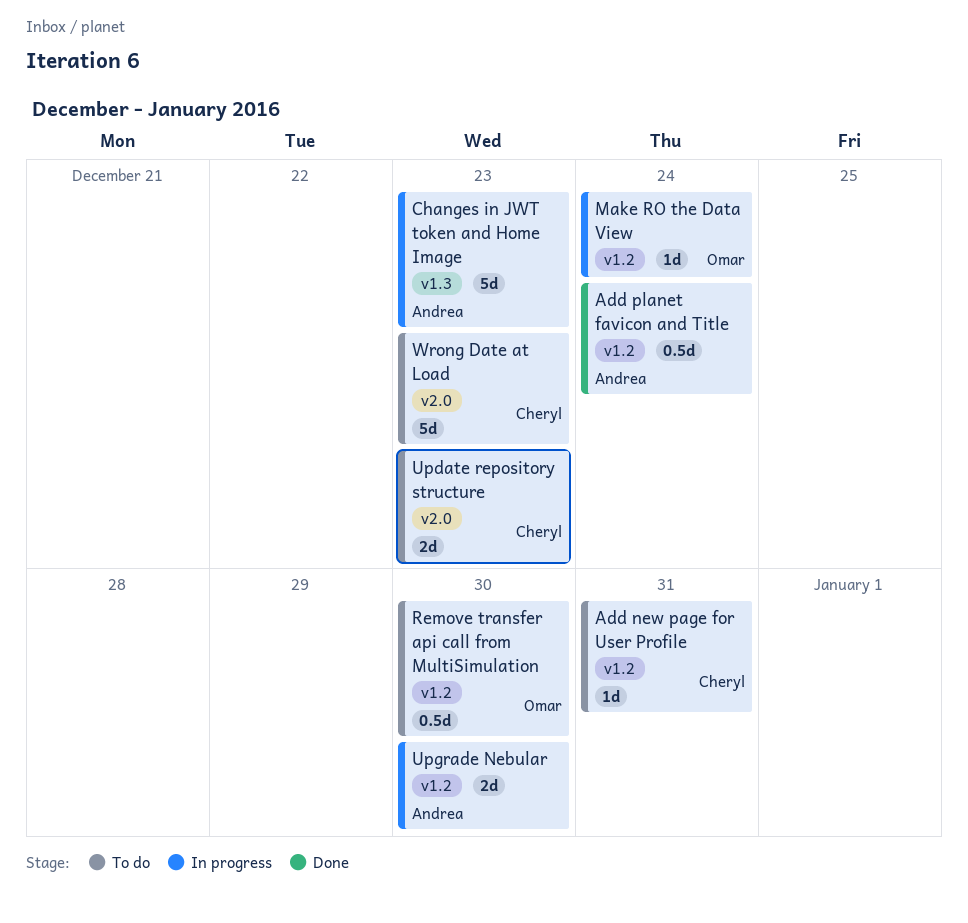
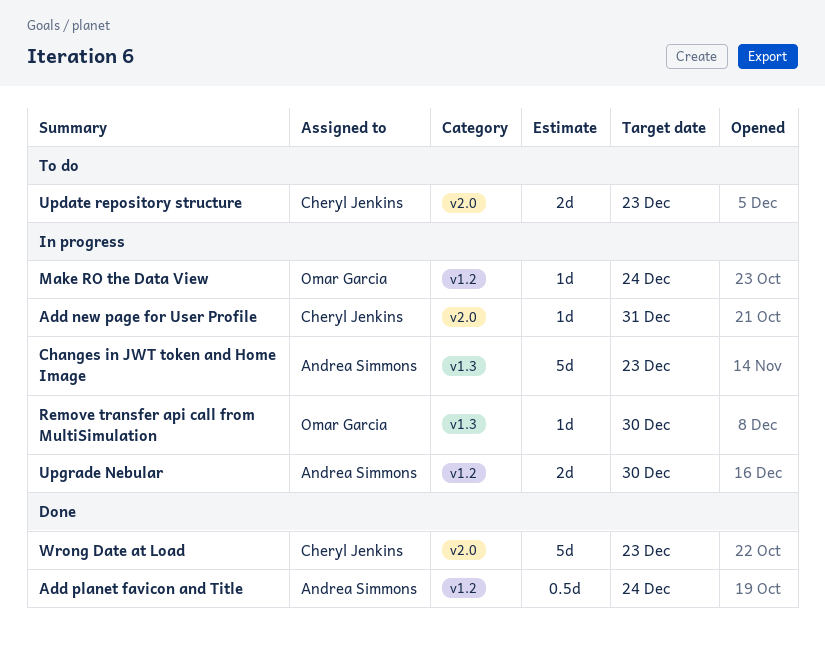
Add new page for User Profile, status: To do -> In progress
Add new page for User Profile, label: v1.2 -> v2.0
Remove transfer api call from MultiSimulation, status: To do -> In progress
Remove transfer api call from MultiSimulation, label: v1.2 -> v1.3
Remove transfer api call from MultiSimulation, estimate: 0.5d -> 1d
Wrong Date at Load, status: To do -> Done

